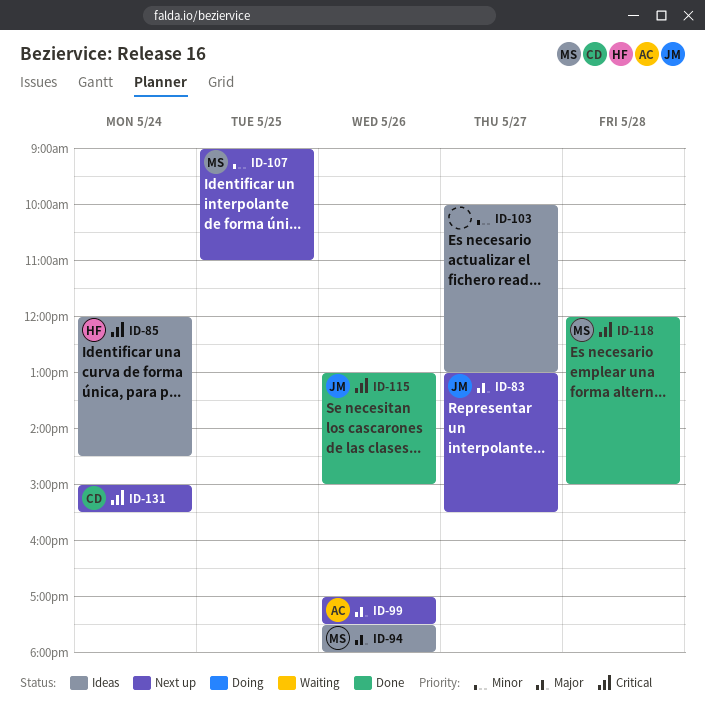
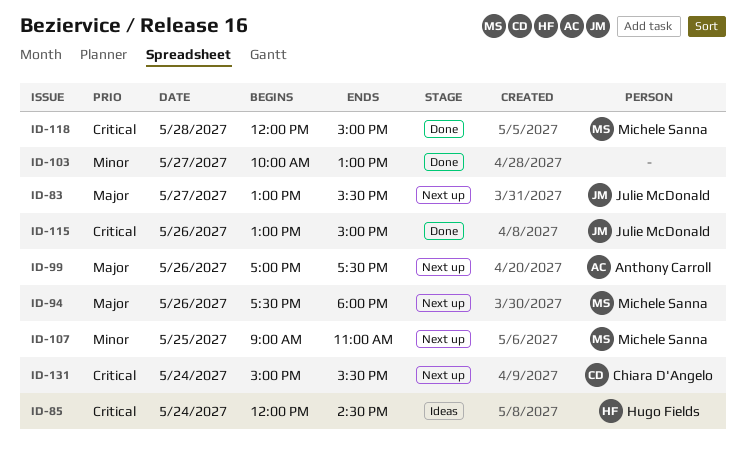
ID-94, status: Ideas -> Next up
ID-103, status: Ideas -> Done

